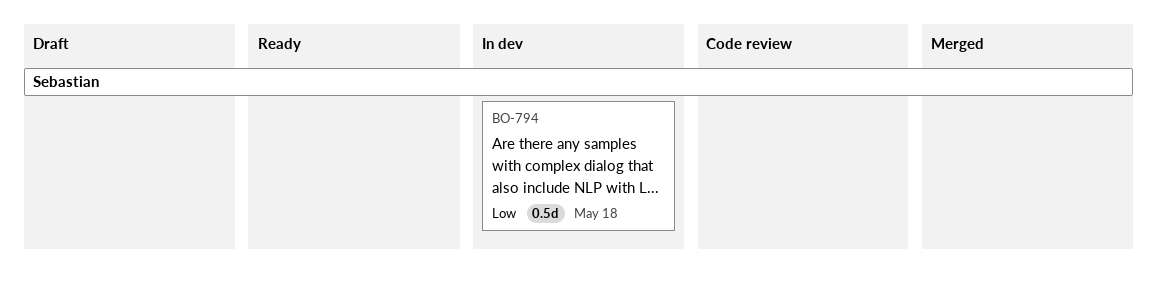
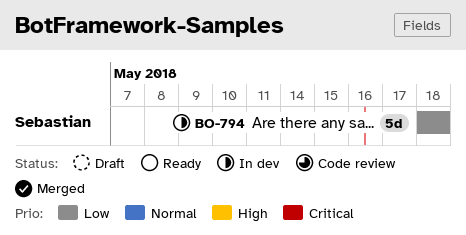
BO-794, estimate: 0.5d -> 5d

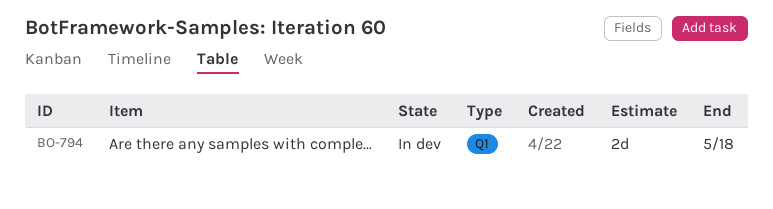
BO-794, estimate: 5d -> 2d

